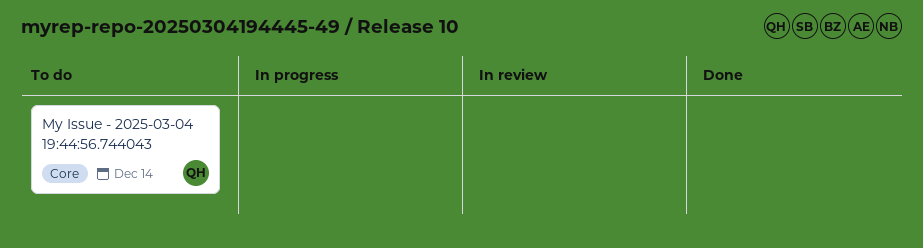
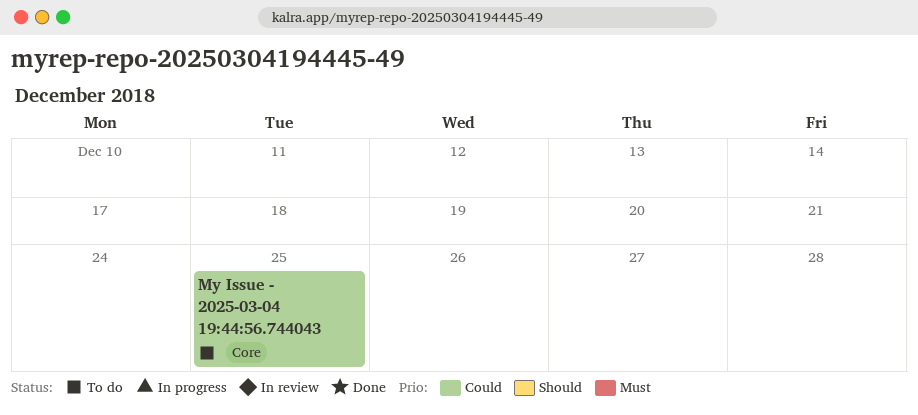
My Issue - 2025-03-04 19:44:56.744043, due: Dec 14 -> Dec 25

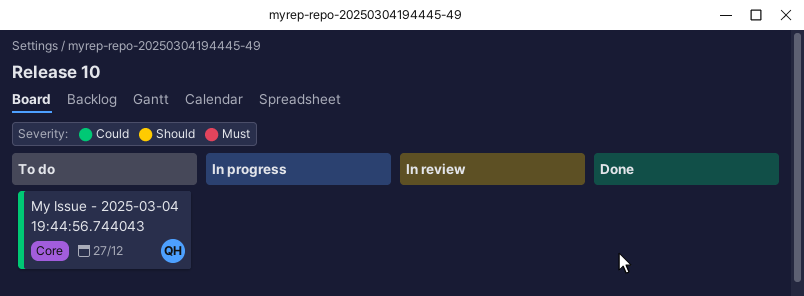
My Issue - 2025-03-04 19:44:56.744043, due: Dec 25 -> Dec 27

